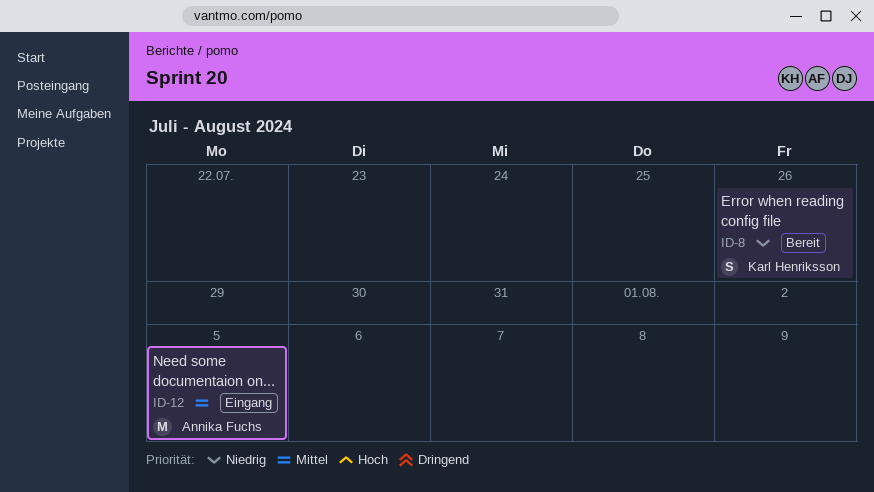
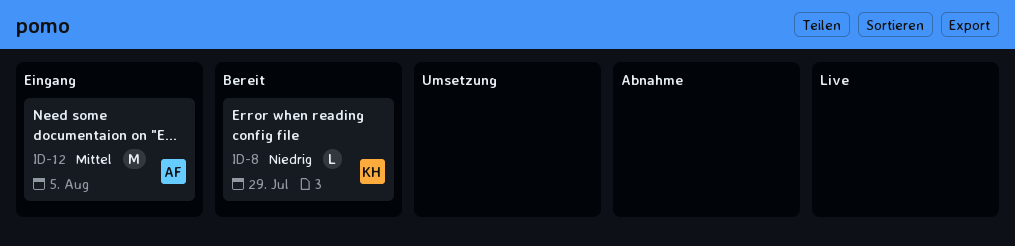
ID-8, estimate: S -> L
ID-8, due: Jul 26 -> Jul 29

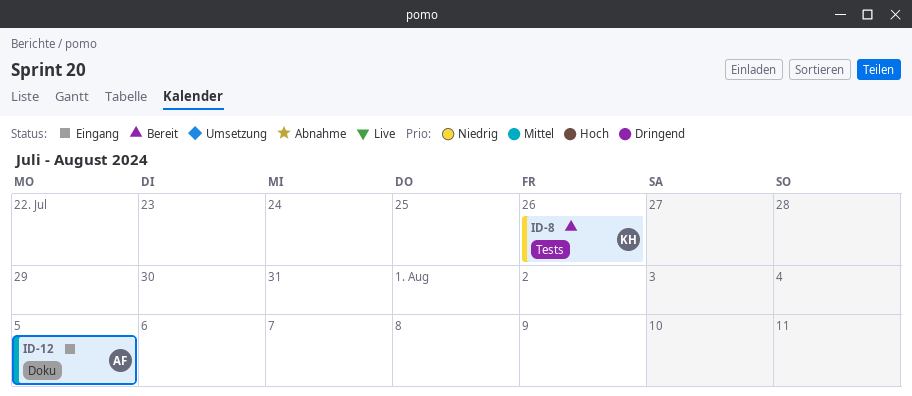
ID-8, due: Jul 29 -> Jul 26

